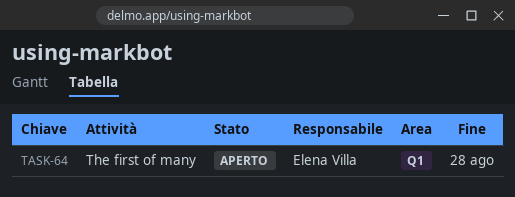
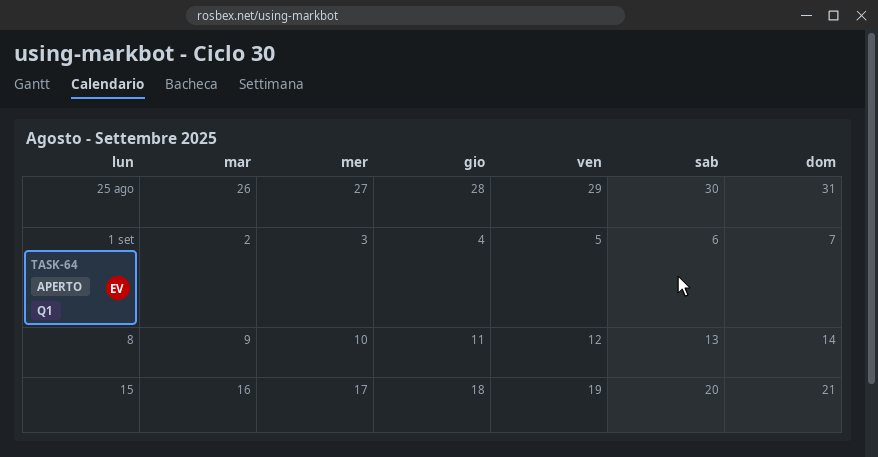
TASK-64, due: Aug 28 -> Sep 1

